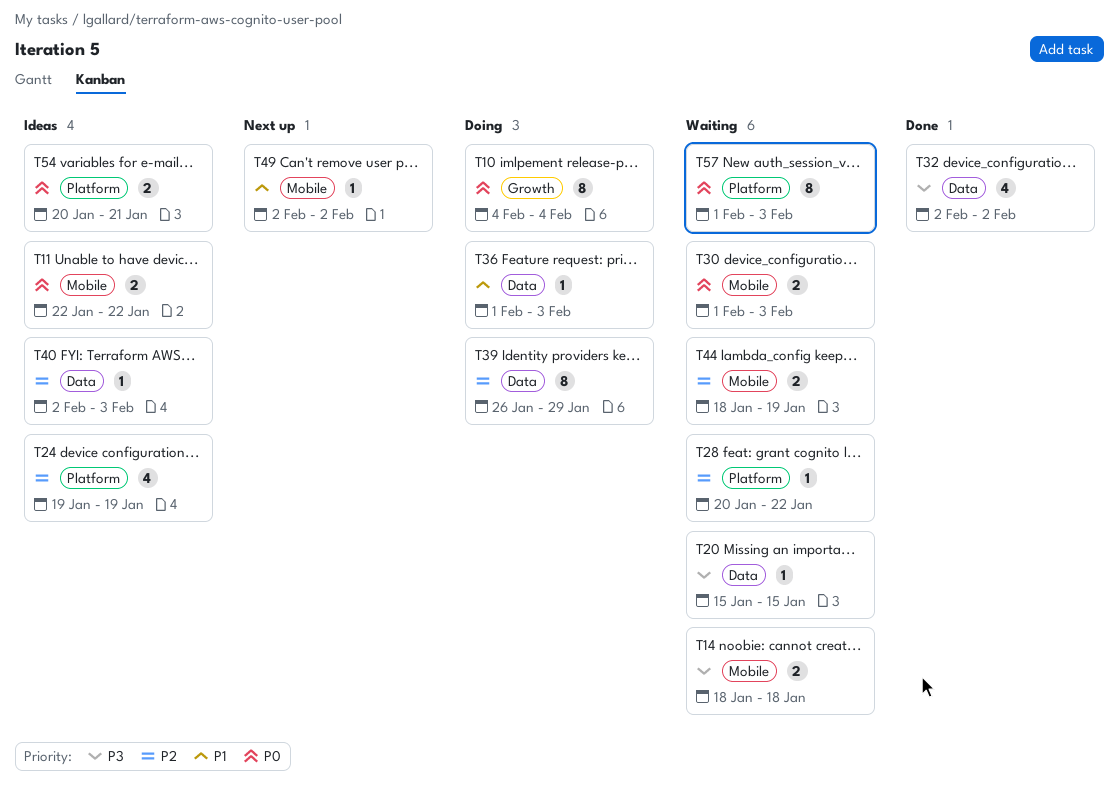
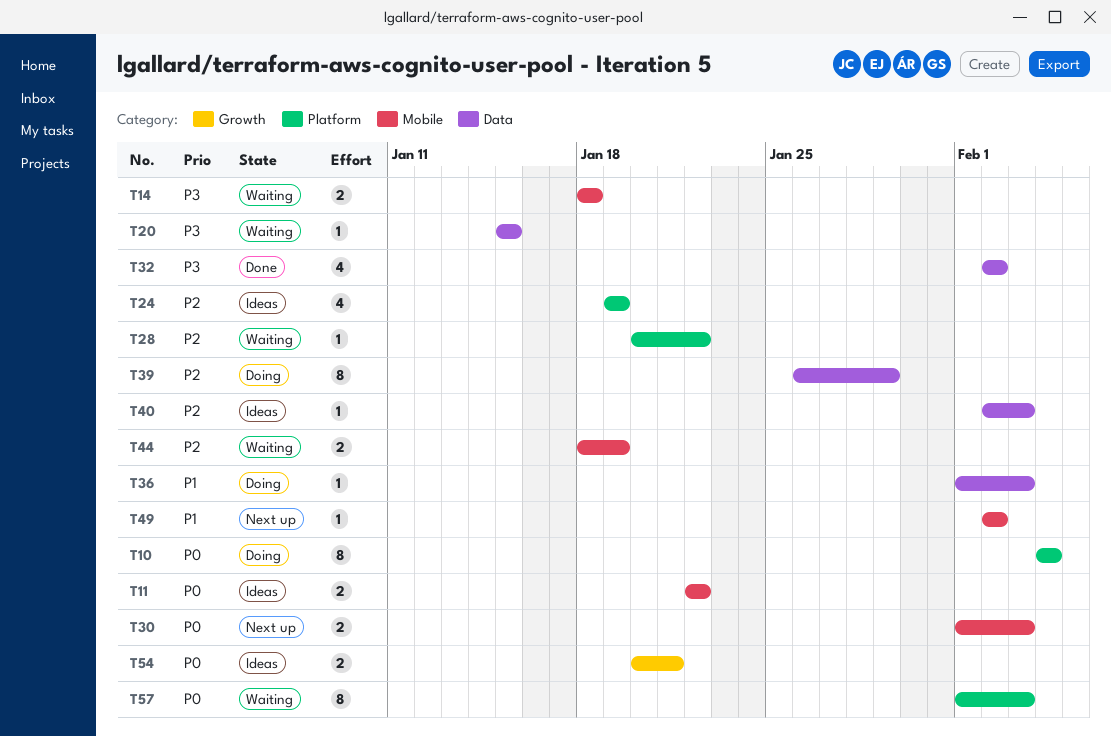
T10, label: Growth -> Platform
T30, status: Waiting -> Next up
T54, label: Platform -> Growth

